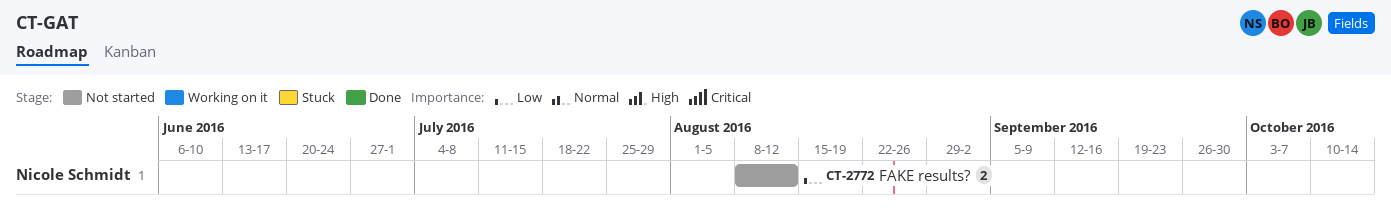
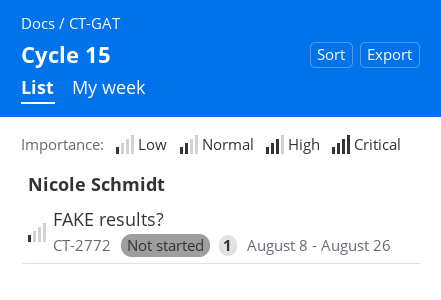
CT-2772, estimate: 2 -> 1
CT-2772, due: Aug 12 -> Aug 26

